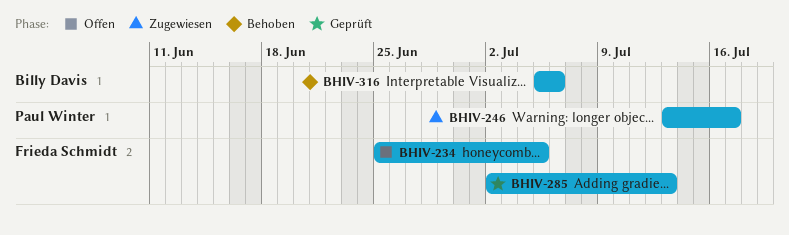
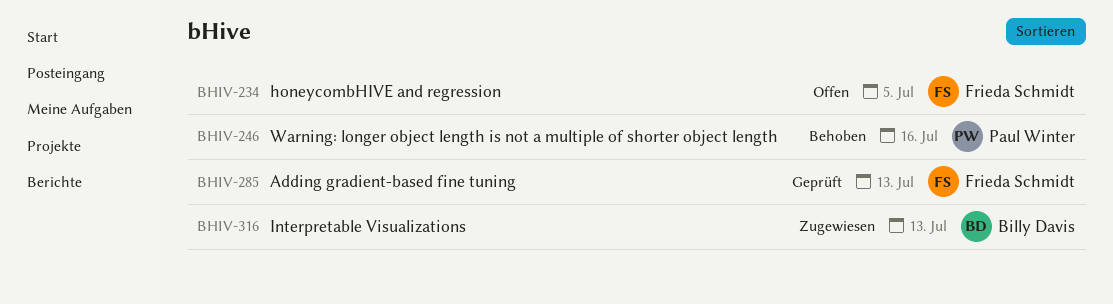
BHIV-246, status: Zugewiesen -> Behoben
BHIV-246, due: Jul 17 -> Jul 16
BHIV-316, status: Behoben -> Zugewiesen
BHIV-316, due: Jul 6 -> Jul 13

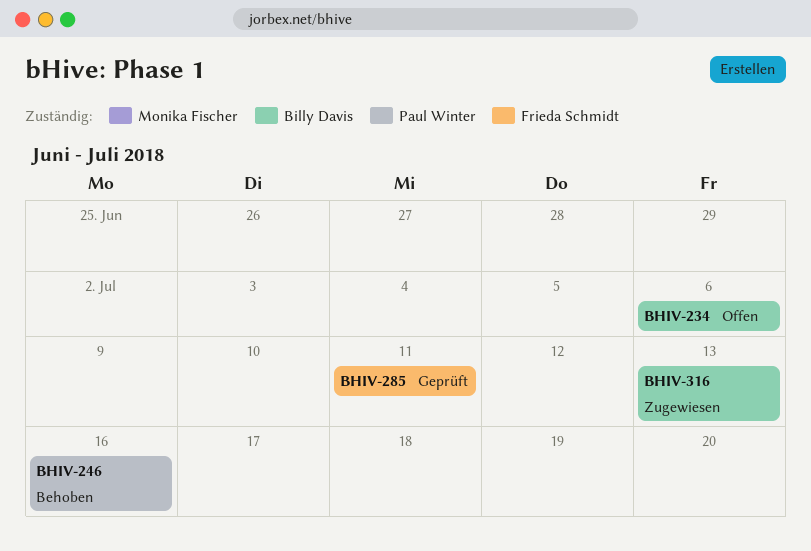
BHIV-234, owner: Frieda Schmidt -> Billy Davis
BHIV-234, due: Jul 5 -> Jul 6
BHIV-285, due: Jul 13 -> Jul 11

